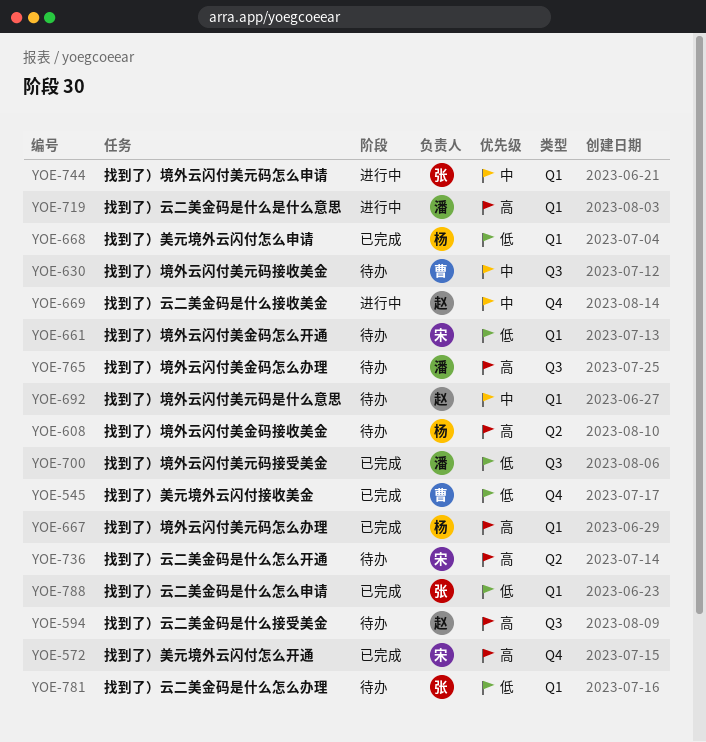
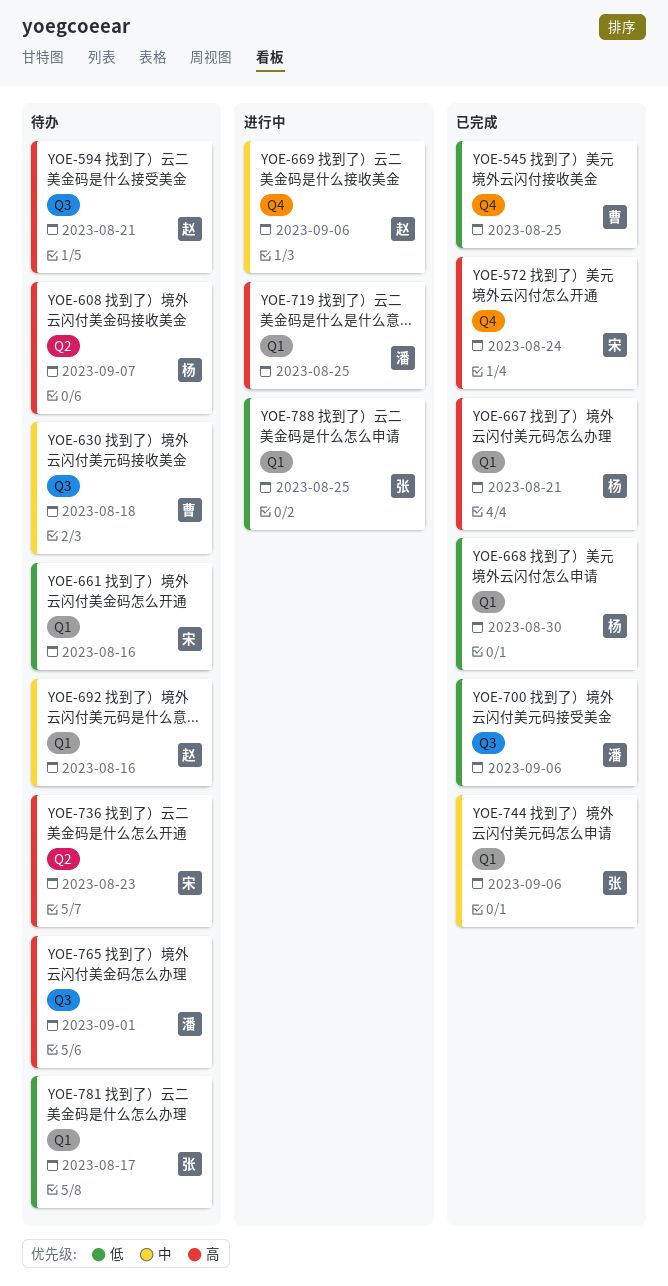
YOE-744, status: 进行中 -> 已完成
YOE-788, status: 已完成 -> 进行中

